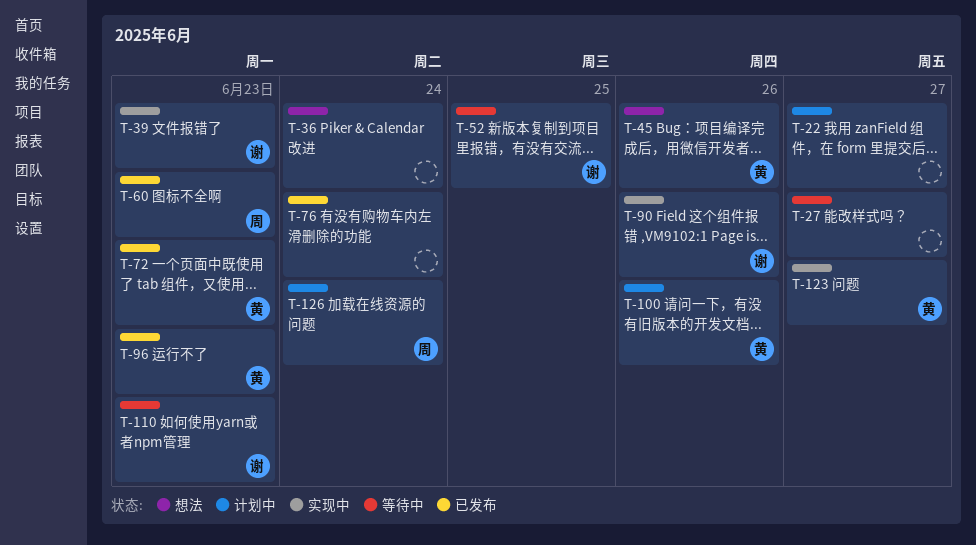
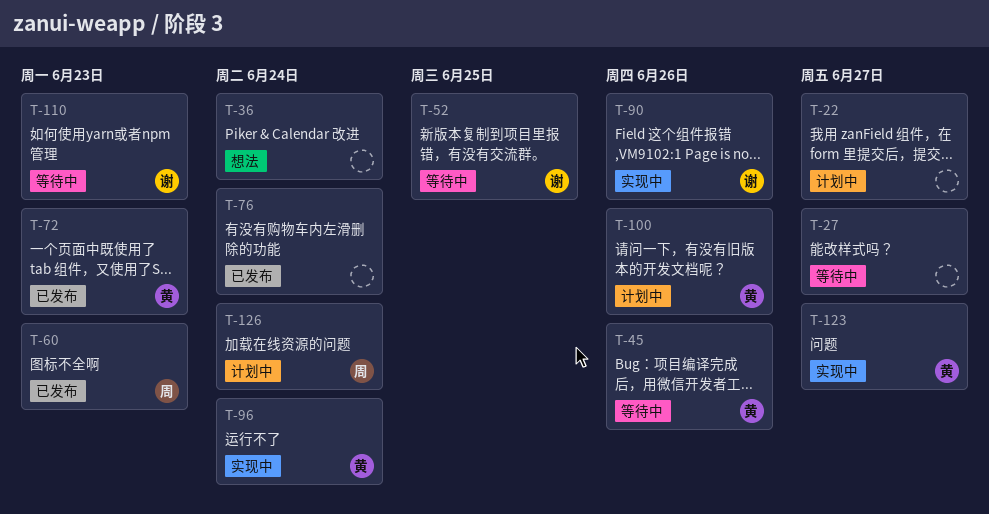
T-39: present -> none
T-45, status: 想法 -> 等待中
T-96, status: 已发布 -> 实现中
T-96, due: Jun 23 -> Jun 24

